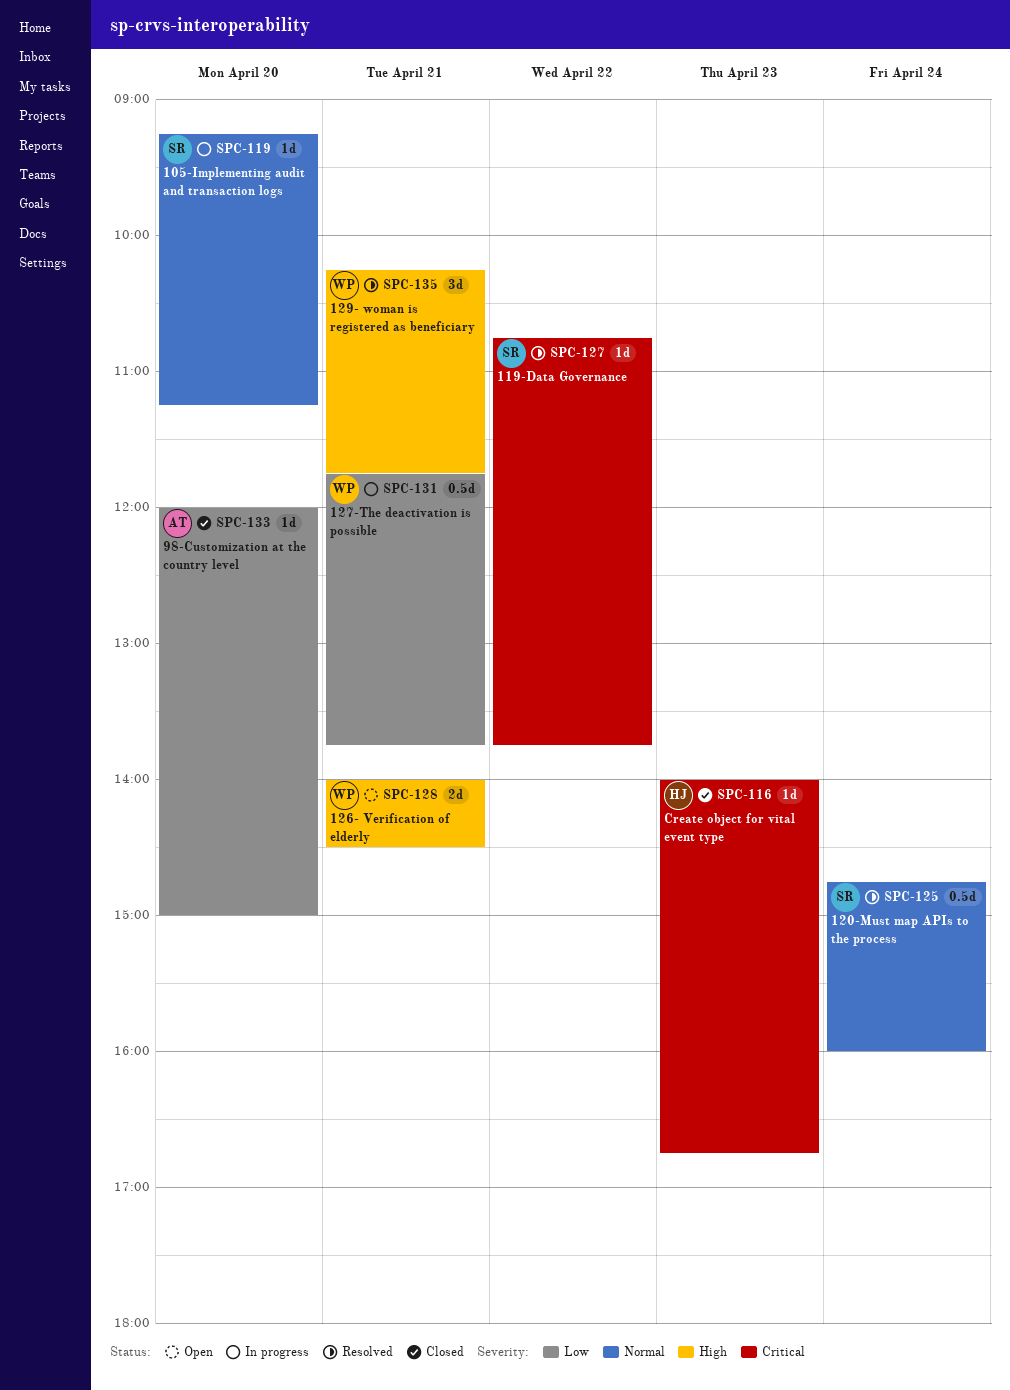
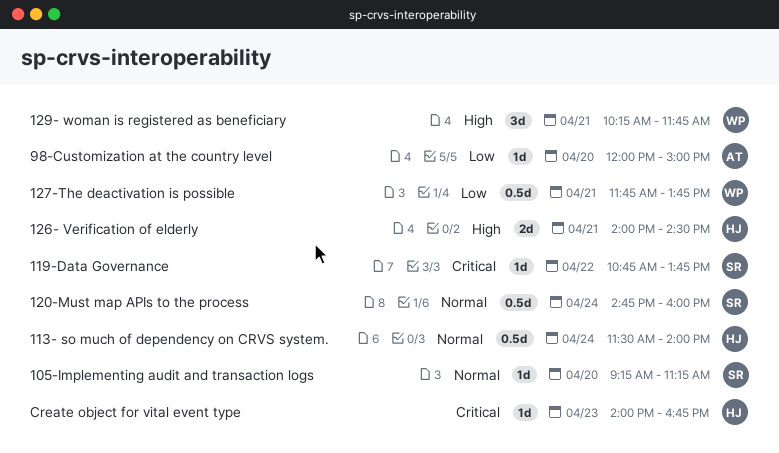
113- so much of dependency on CRVS system.: none -> present
126- Verification of elderly, owner: WP -> HJ

